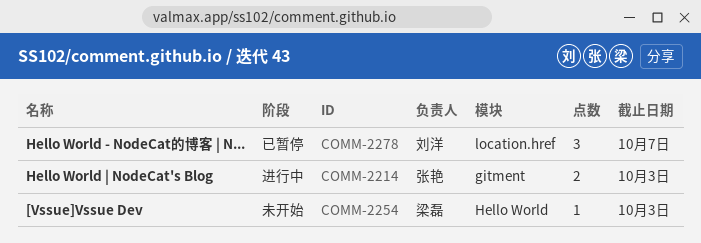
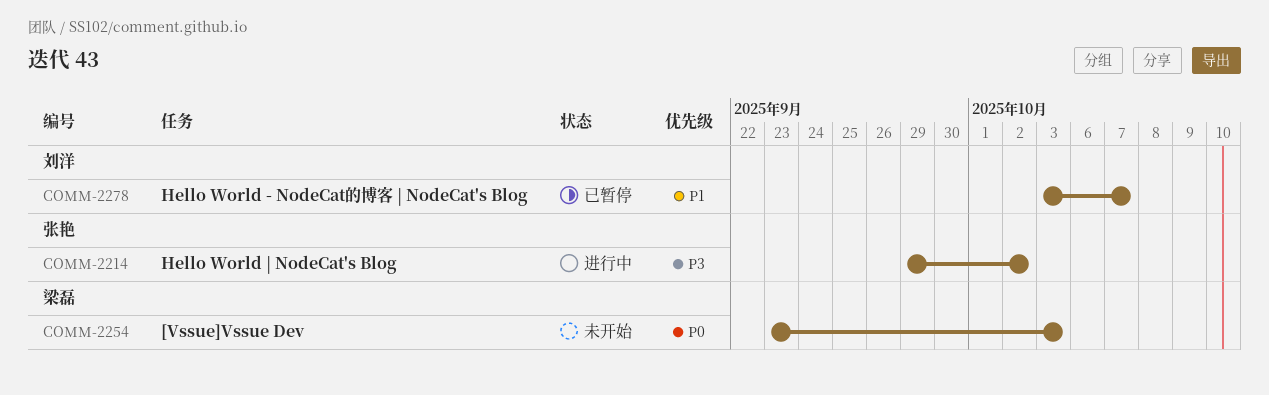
COMM-2214, due: Oct 3 -> Oct 2

